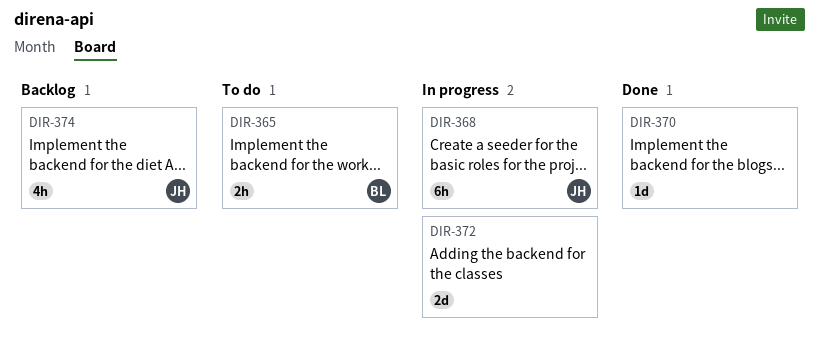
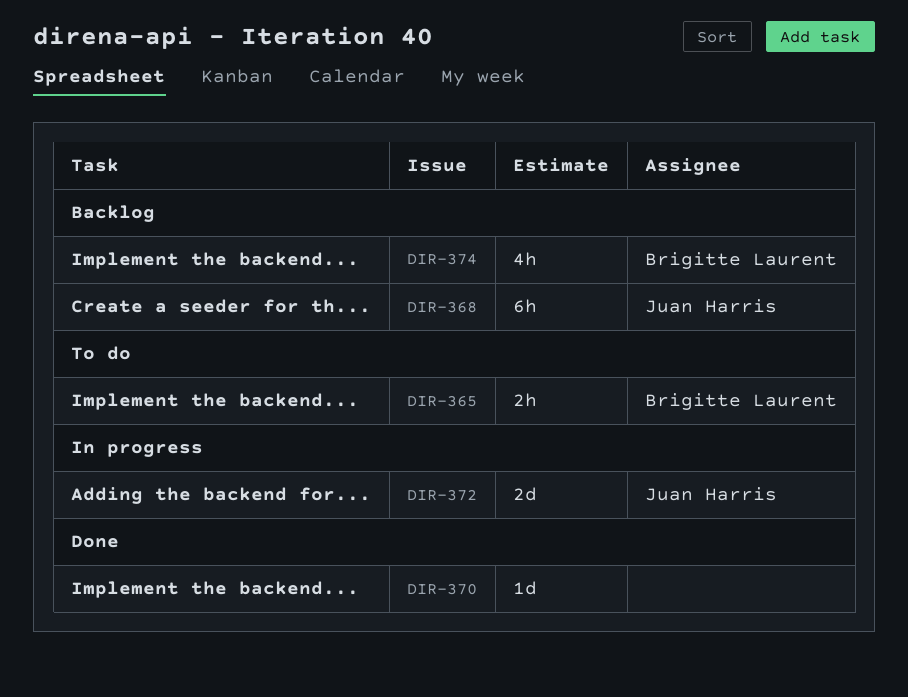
DIR-368, status: In progress -> Backlog
DIR-372, owner: none -> Juan Harris
DIR-374, owner: Juan Harris -> Brigitte Laurent

